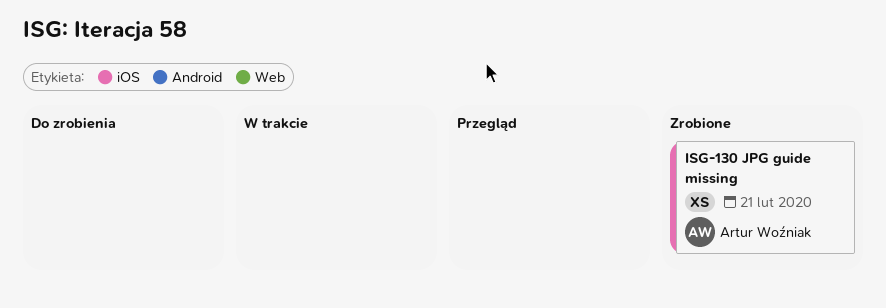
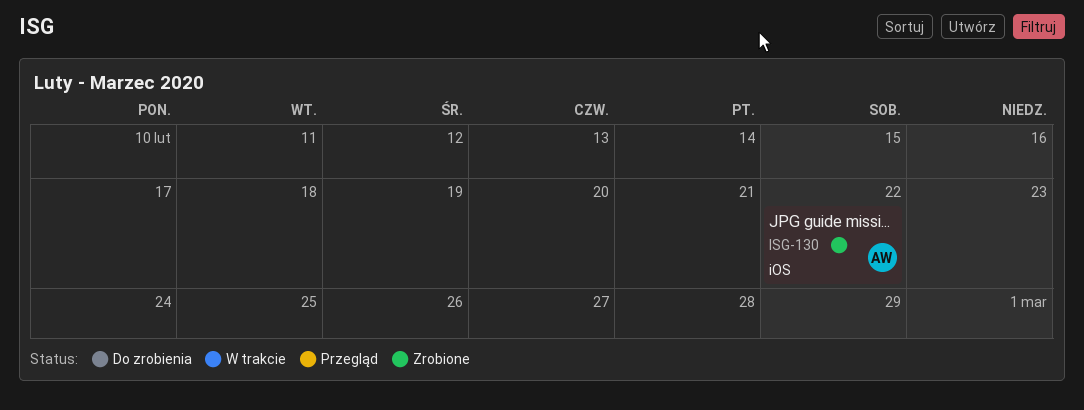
ISG-130, due: Feb 21 -> Feb 22

